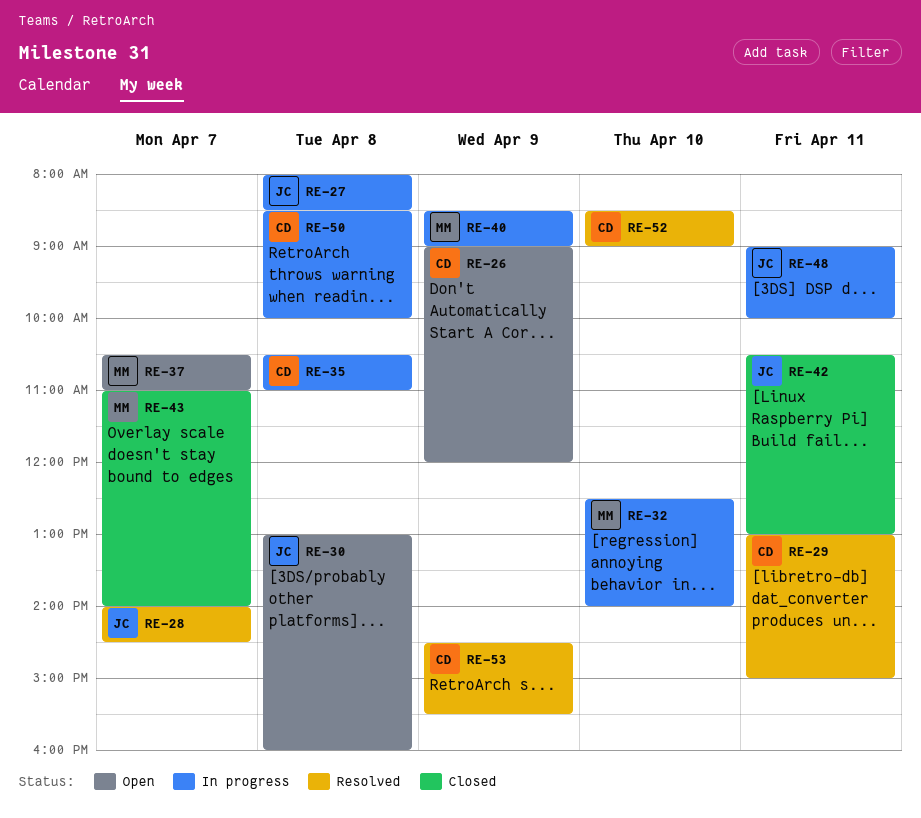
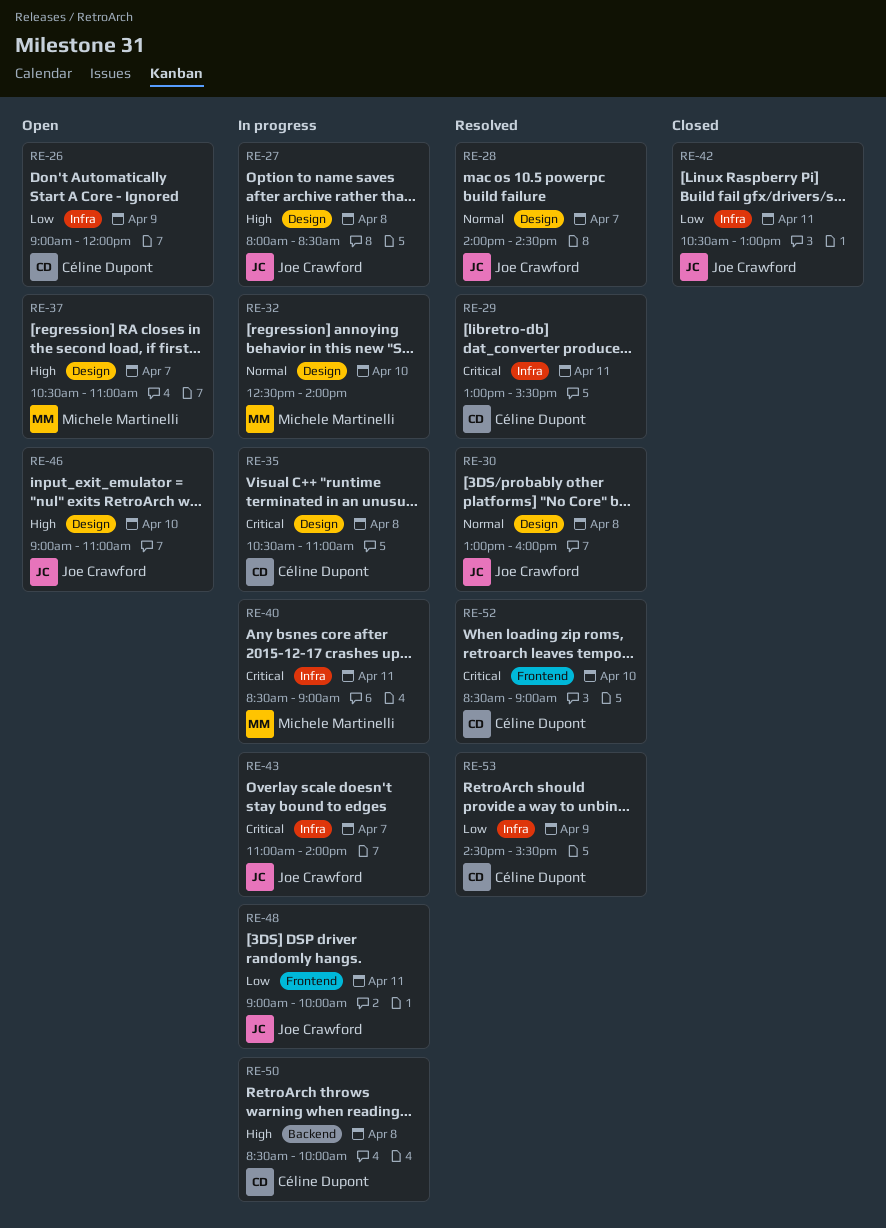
RE-29, ends: 15:00 -> 15:30
RE-30, status: Open -> Resolved
RE-40, day: Apr 9 -> Apr 11
RE-43, status: Closed -> In progress
RE-43, owner: Michele Martinelli -> Joe Crawford
RE-46: none -> present

